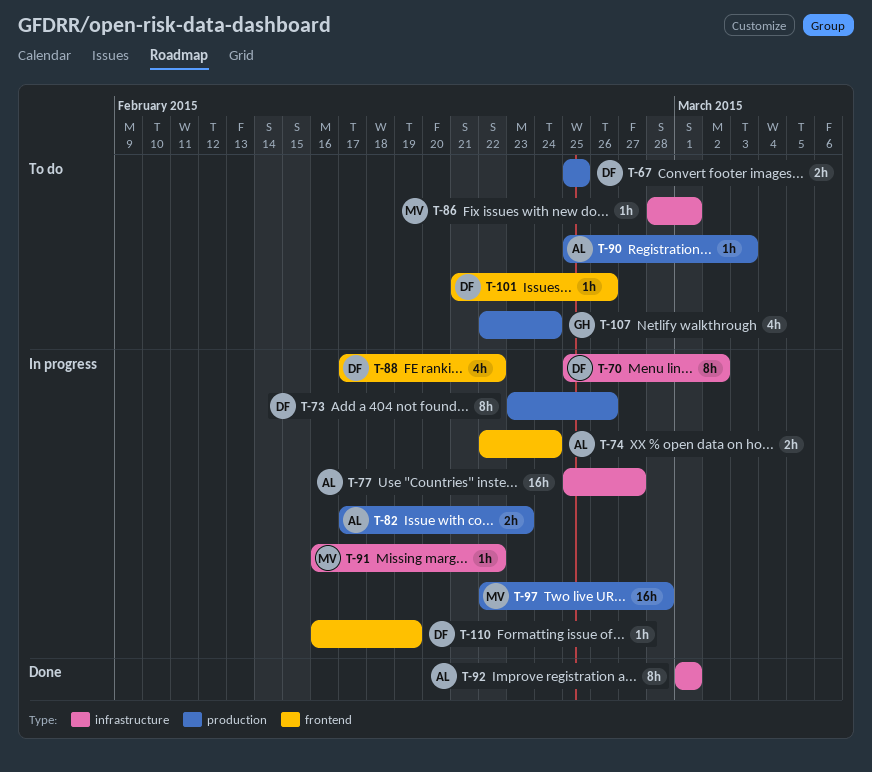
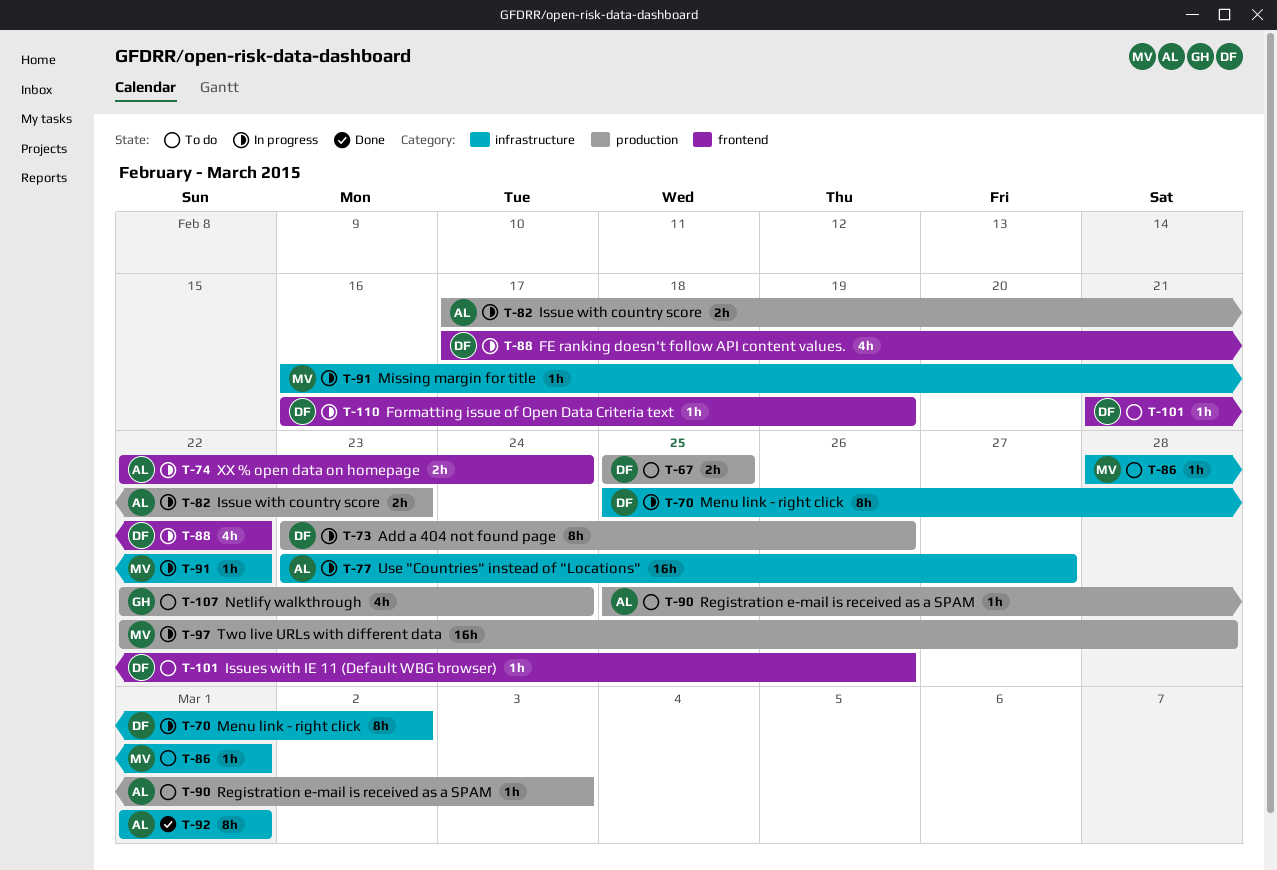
T-77, start: Feb 25 -> Feb 23

